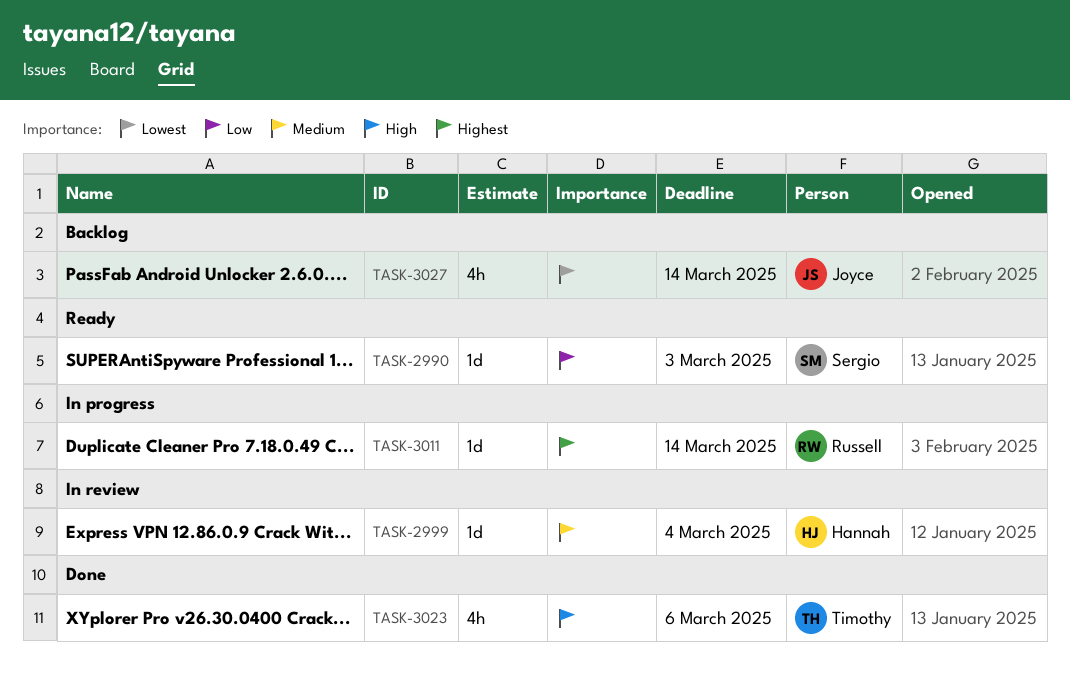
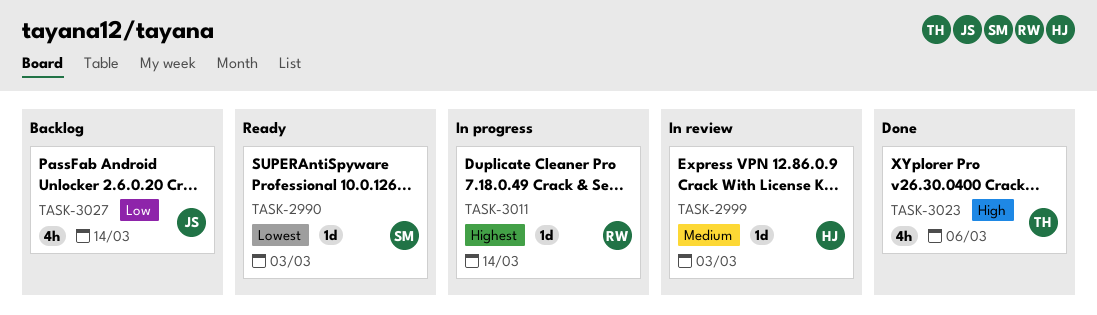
TASK-2990, priority: Low -> Lowest
TASK-2999, due: Mar 4 -> Mar 3
TASK-3027, priority: Lowest -> Low

